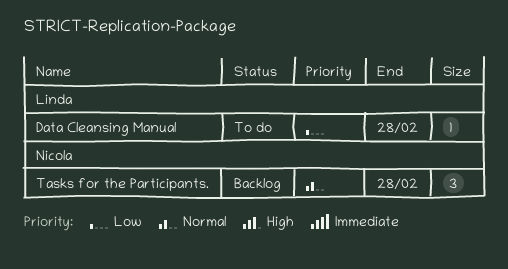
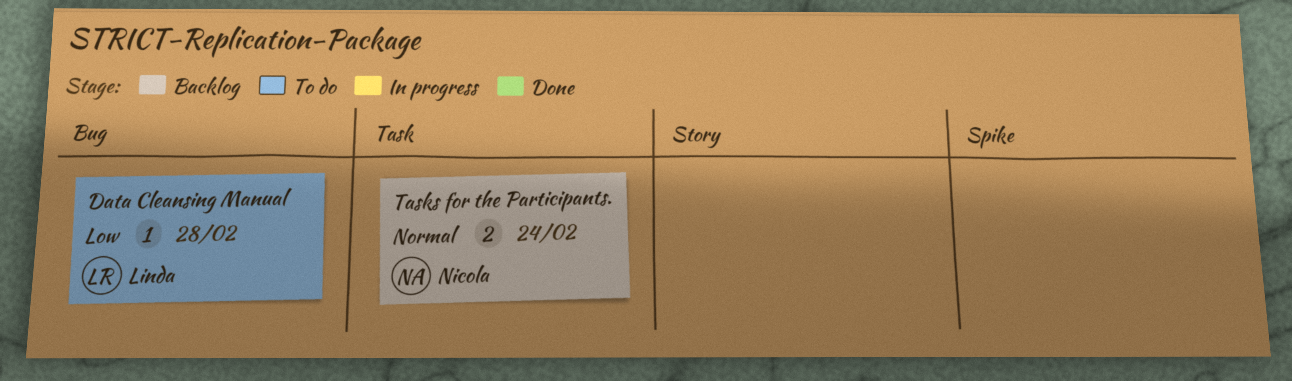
Tasks for the Participants., estimate: 3 -> 2
Tasks for the Participants., due: Feb 28 -> Feb 24

